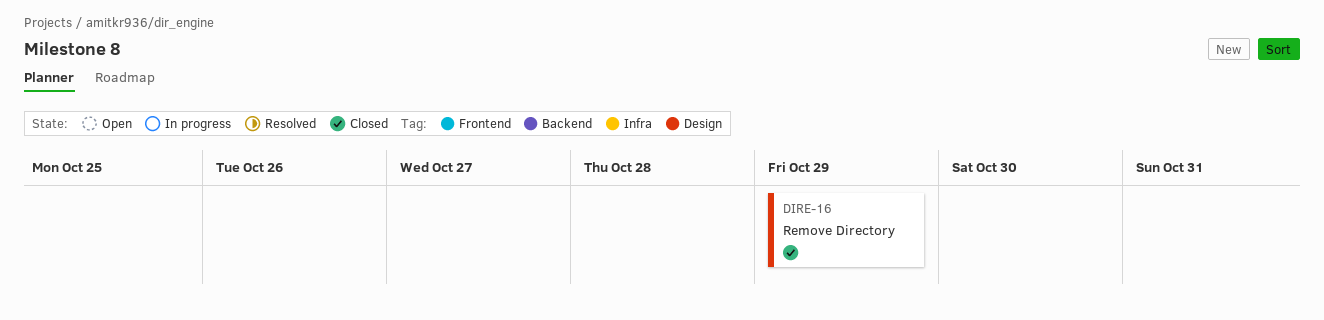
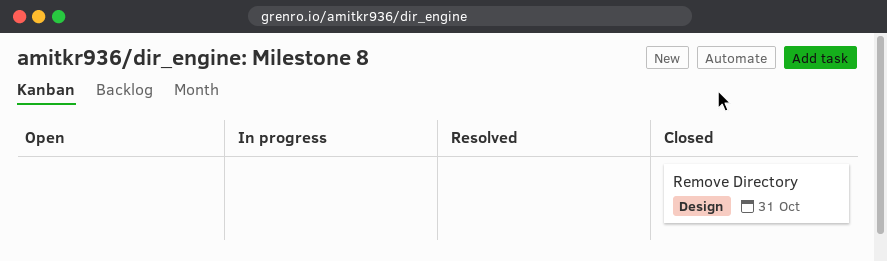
Remove Directory, due: Oct 29 -> Oct 31

